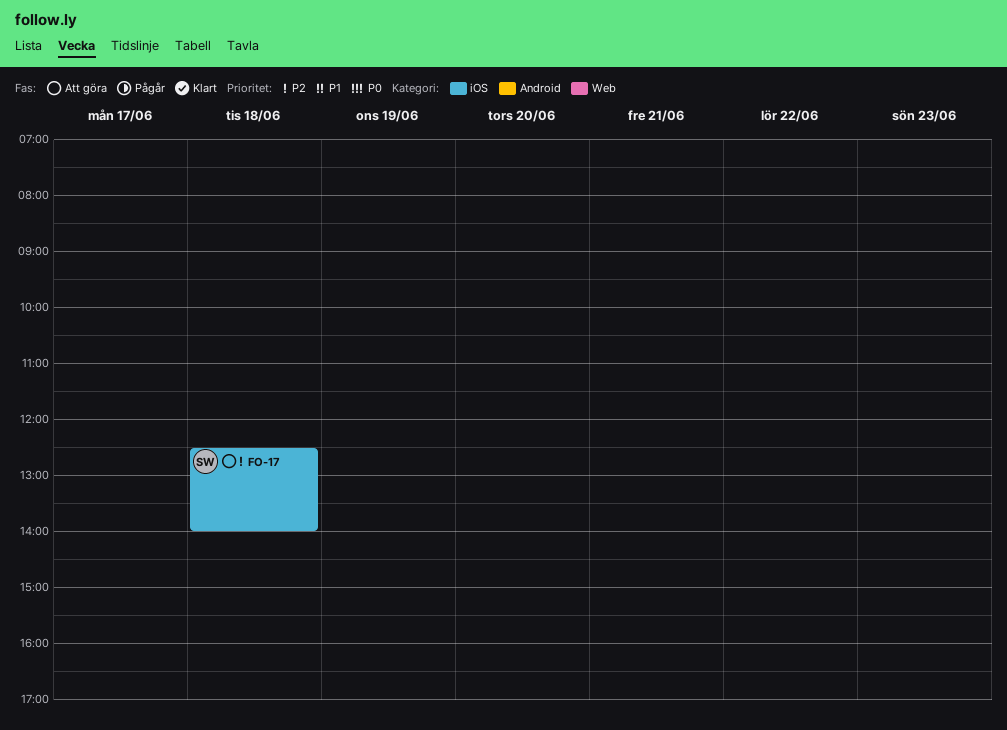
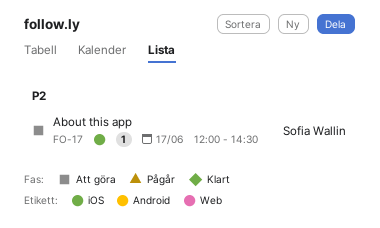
FO-17, day: Jun 18 -> Jun 17
FO-17, begins: 12:30 -> 12:00
FO-17, ends: 14:00 -> 14:30

